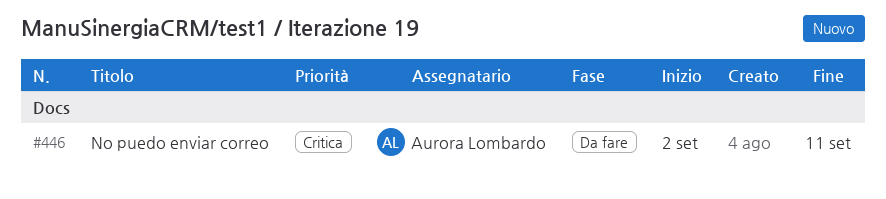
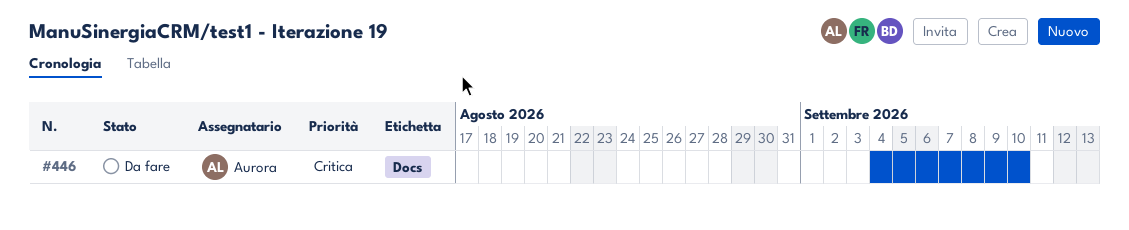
#446, start: Sep 2 -> Sep 4
#446, due: Sep 11 -> Sep 10

